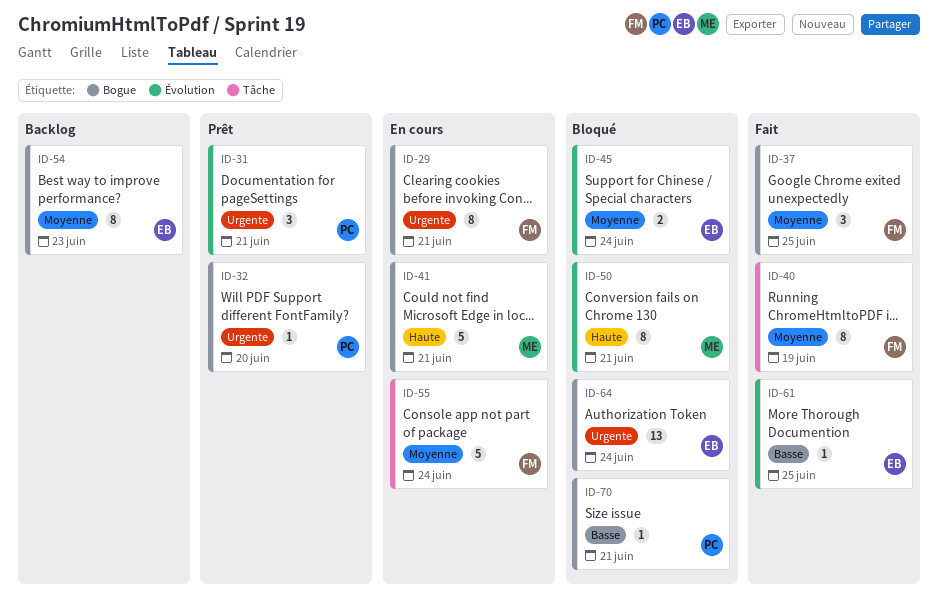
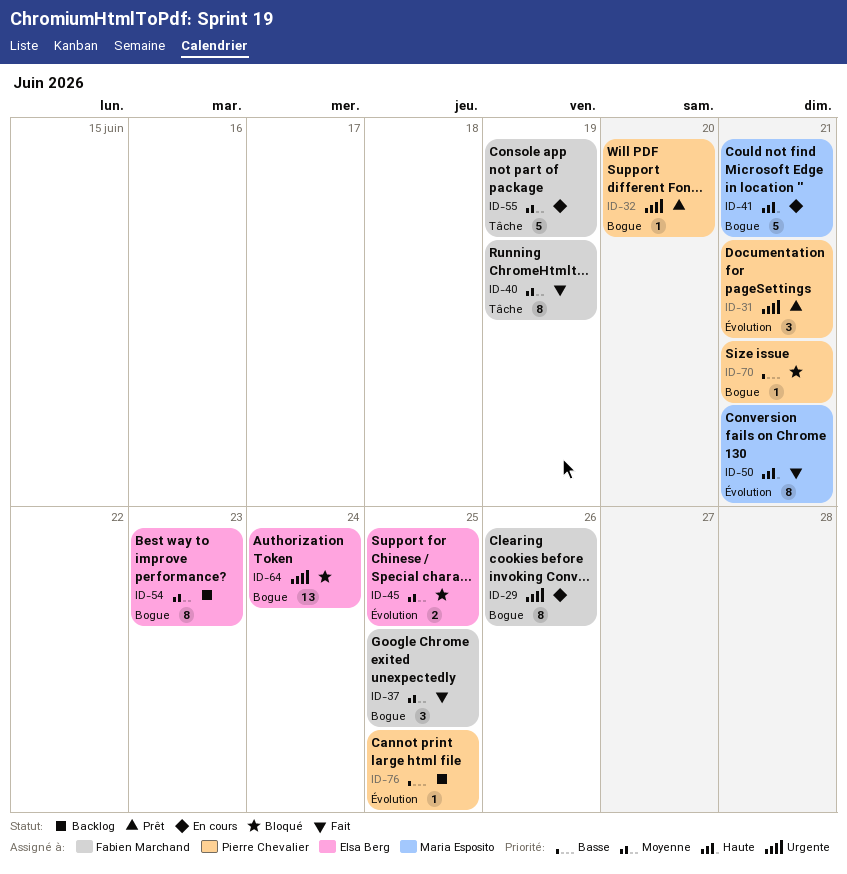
ID-29, due: Jun 21 -> Jun 26
ID-45, due: Jun 24 -> Jun 25
ID-50, status: Bloqué -> Fait
ID-55, due: Jun 24 -> Jun 19
ID-61: present -> none
ID-76: none -> present

